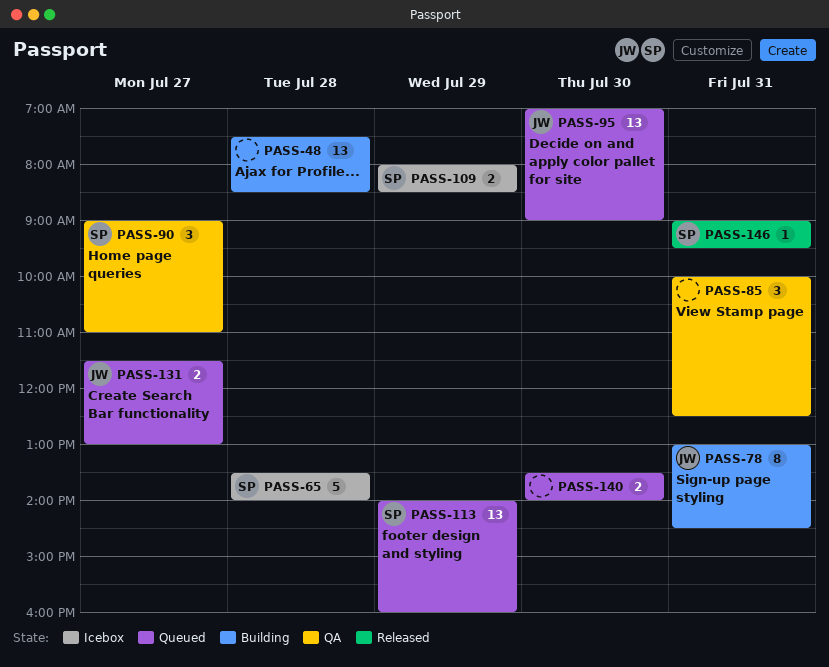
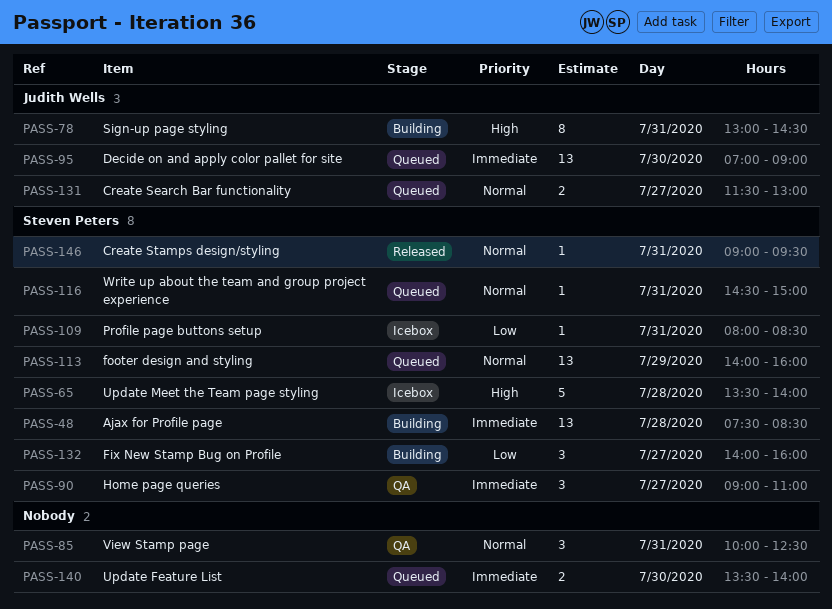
PASS-48, owner: none -> Steven Peters
PASS-109, estimate: 2 -> 1
PASS-109, day: Jul 29 -> Jul 31
PASS-116: none -> present
PASS-132: none -> present

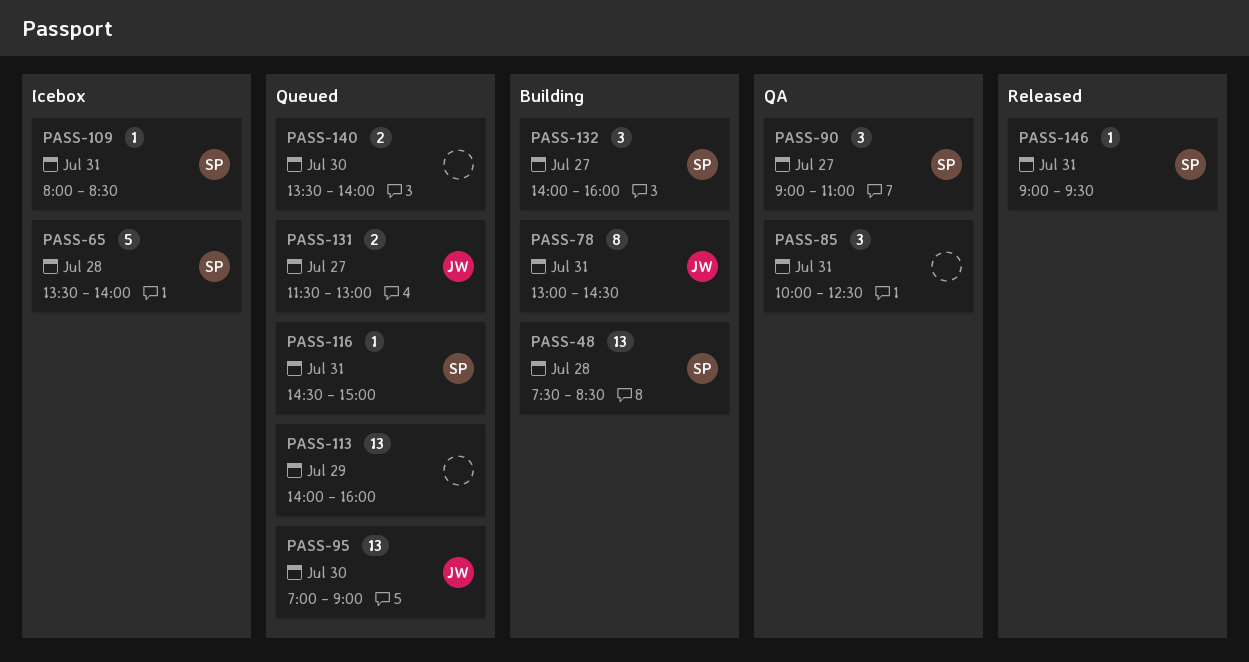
PASS-113, owner: Steven Peters -> none

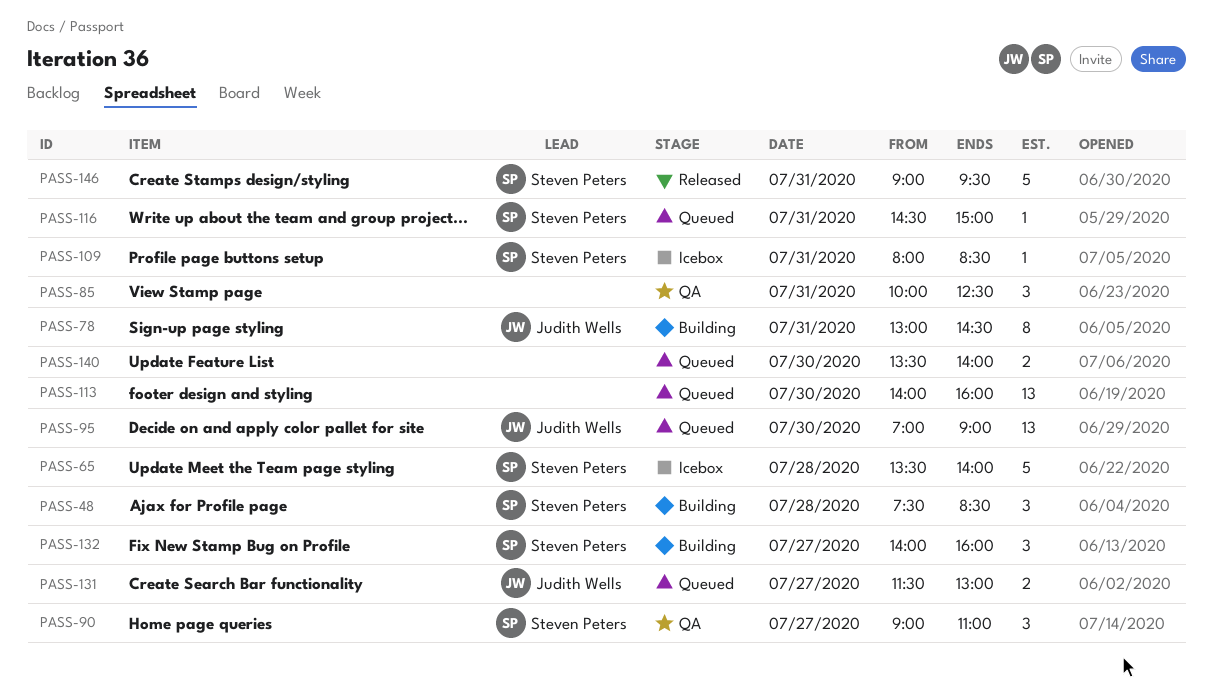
PASS-48, estimate: 13 -> 3
PASS-113, day: Jul 29 -> Jul 30
PASS-146, estimate: 1 -> 5

